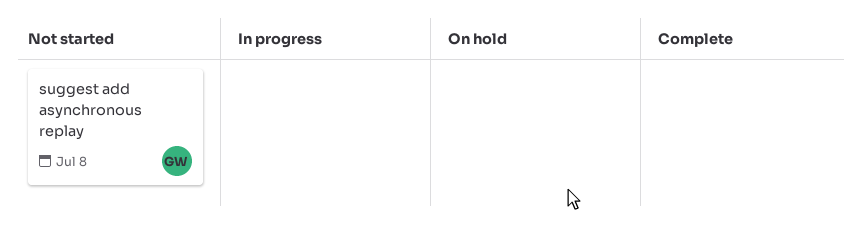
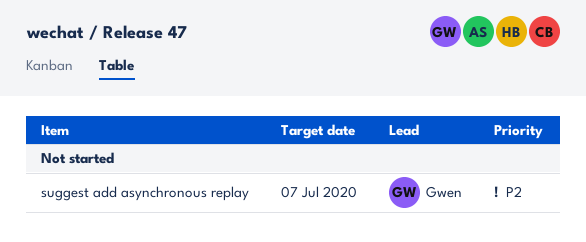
suggest add asynchronous replay, due: Jul 8 -> Jul 7

